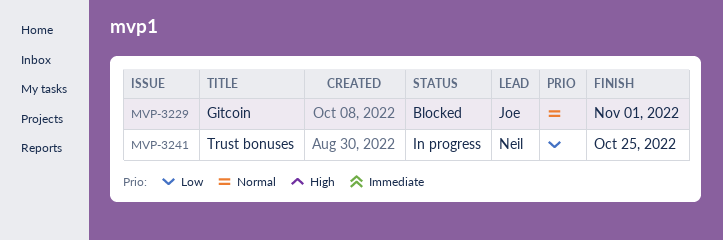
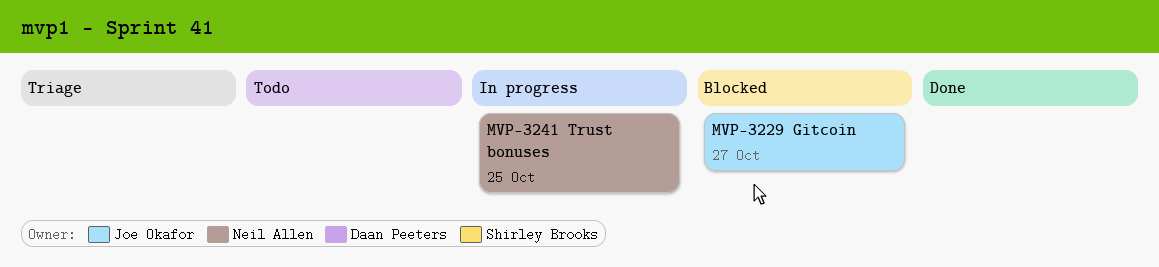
MVP-3229, due: Nov 1 -> Oct 27

